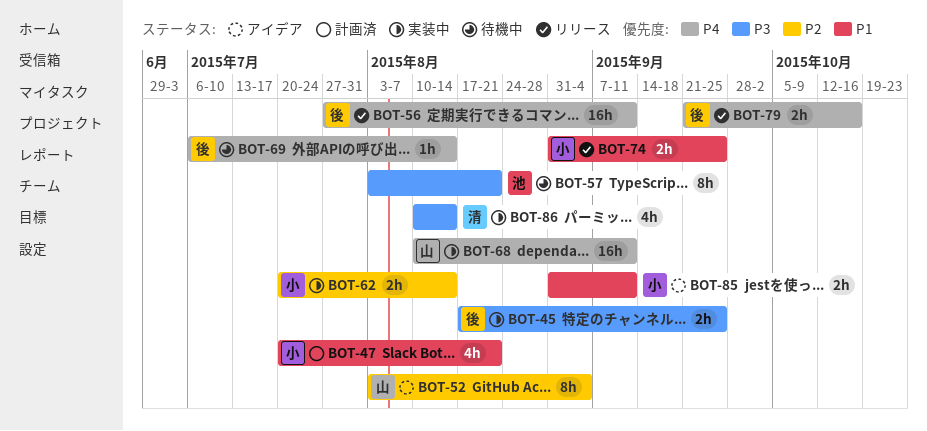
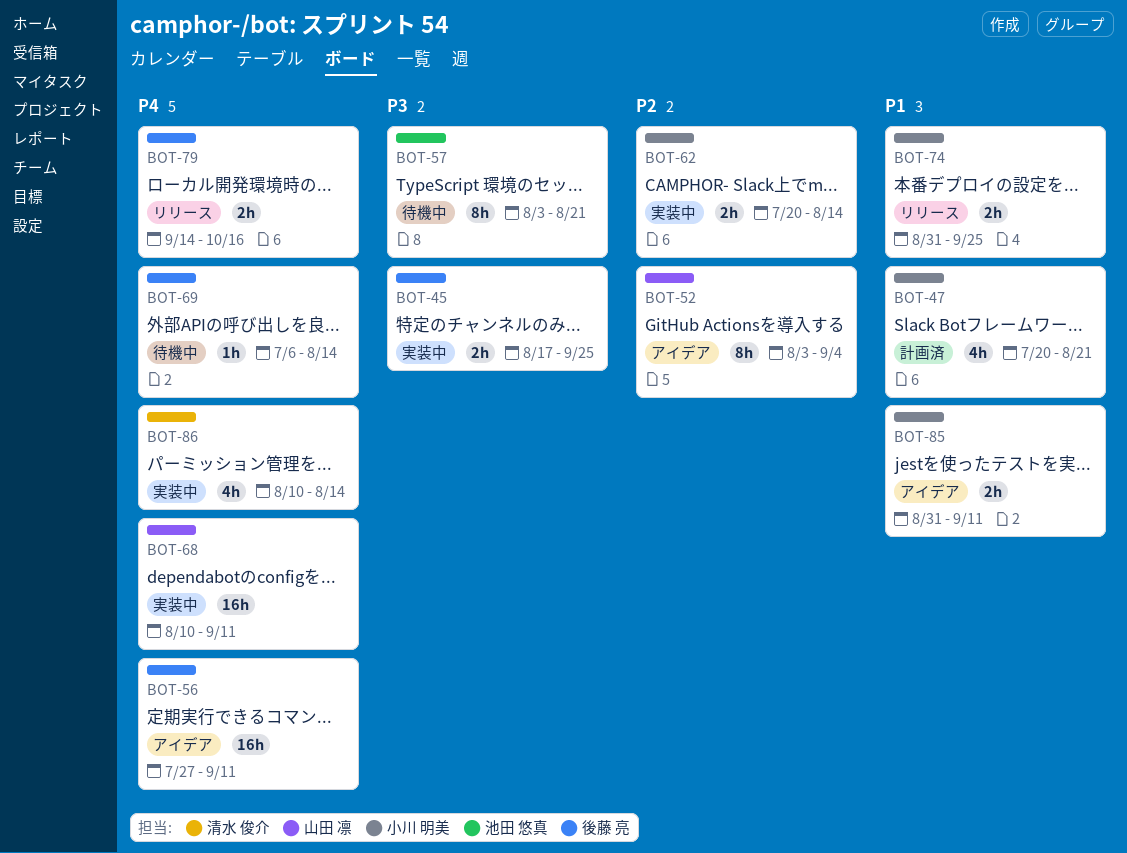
BOT-56, status: リリース -> アイデア
BOT-79, start: Sep 21 -> Sep 14
BOT-86, priority: P3 -> P4

